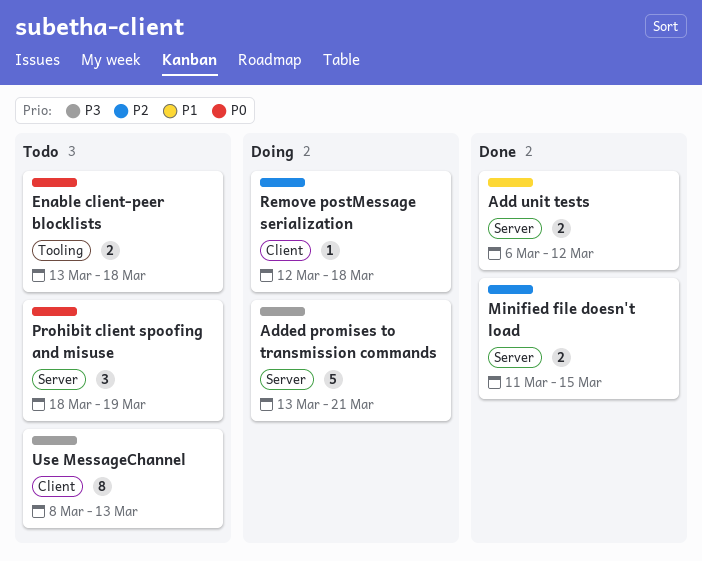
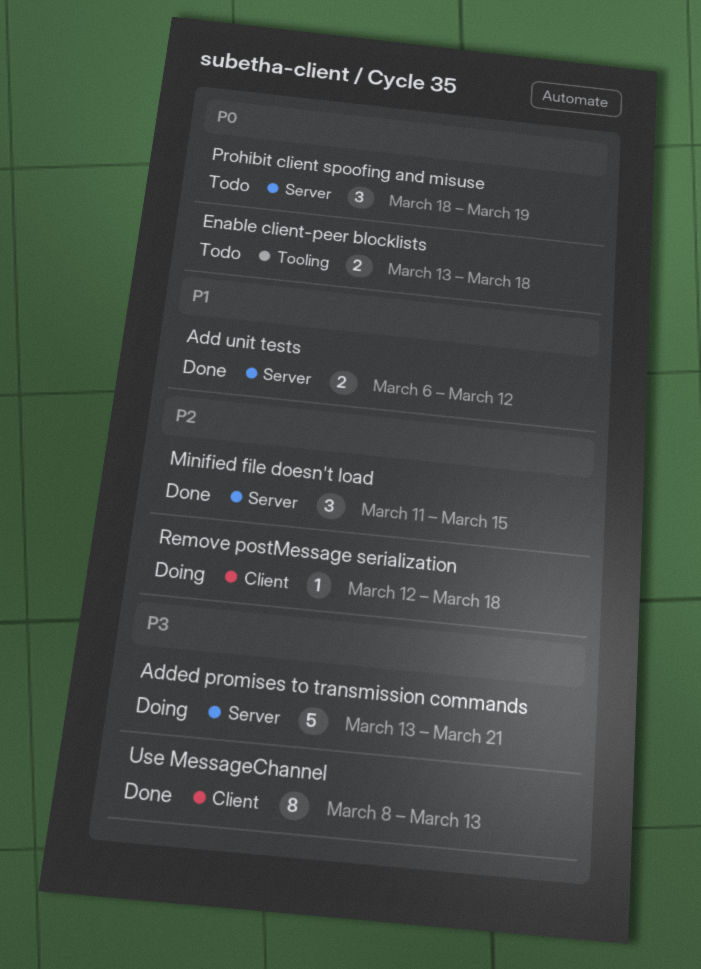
Minified file doesn't load, estimate: 2 -> 3
Use MessageChannel, status: Todo -> Done

